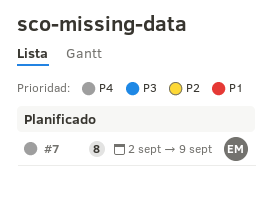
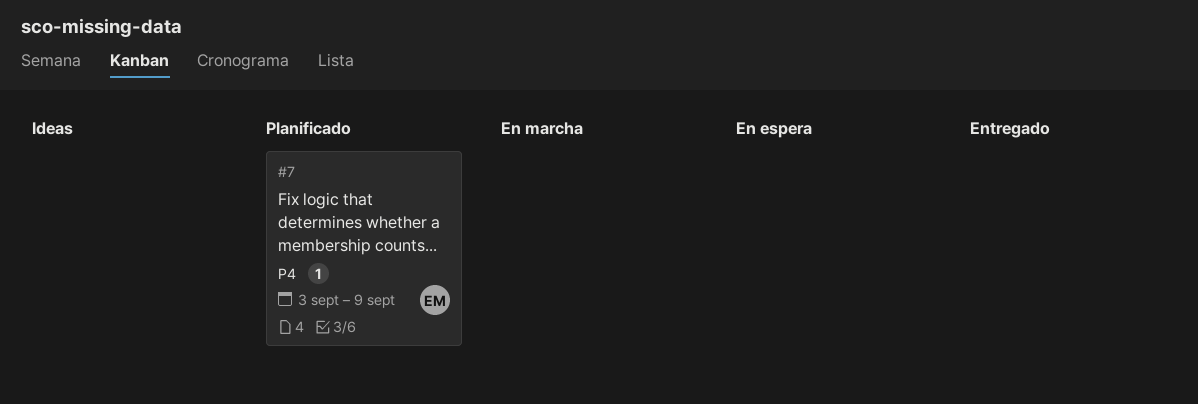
#7, estimate: 8 -> 1
#7, start: Sep 2 -> Sep 3

